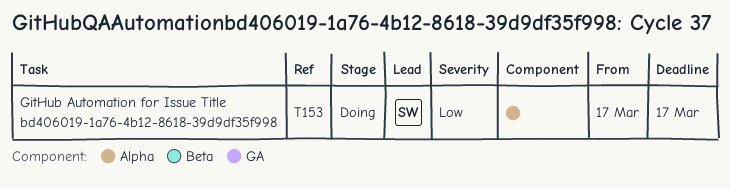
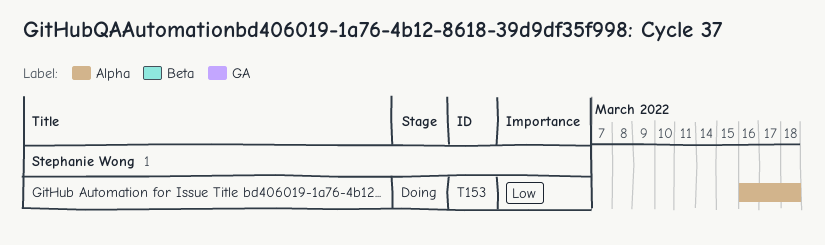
T153, start: Mar 17 -> Mar 16
T153, due: Mar 17 -> Mar 18

